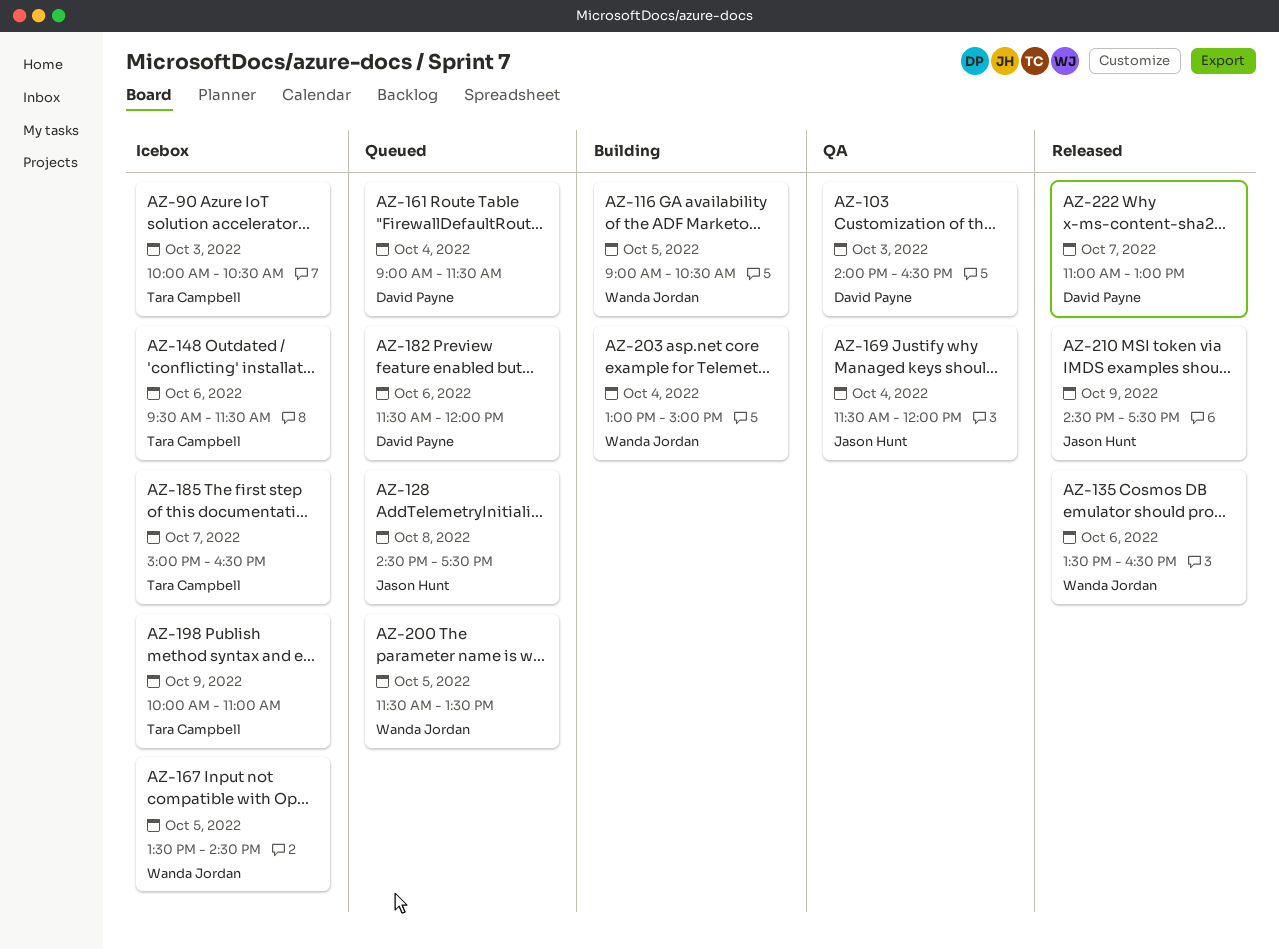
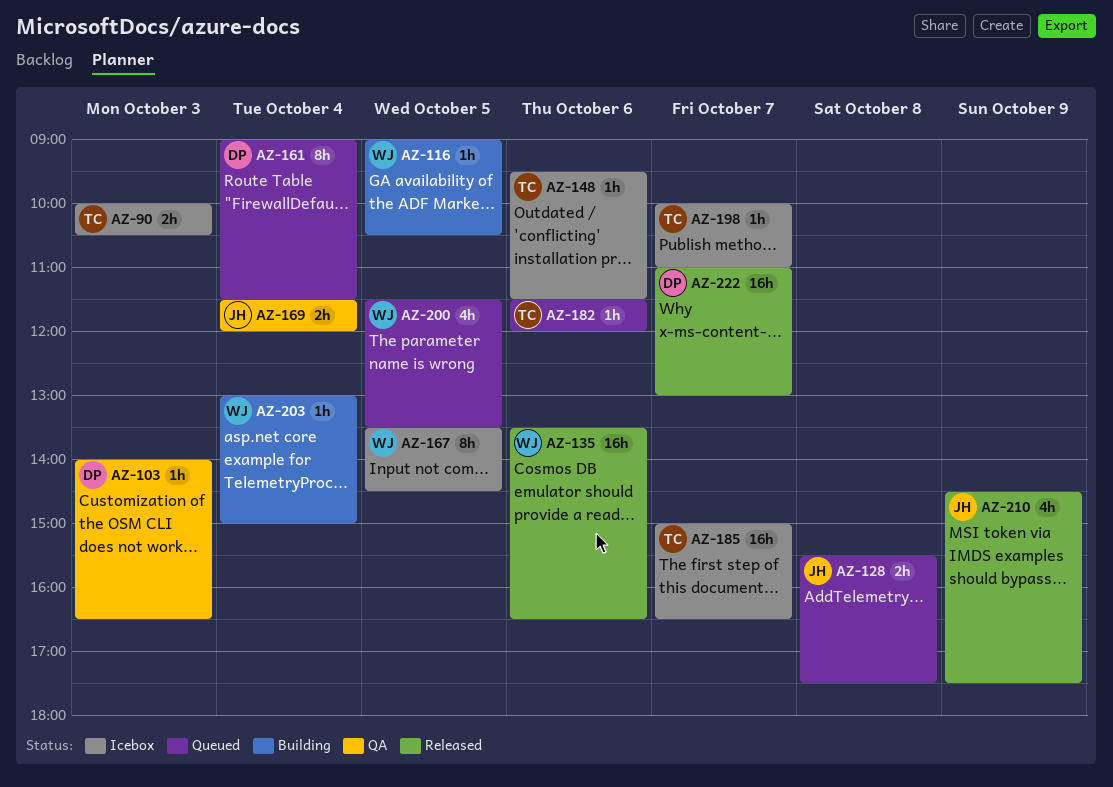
AZ-128, begins: 14:30 -> 15:30
AZ-182, owner: David Payne -> Tara Campbell
AZ-198, day: Oct 9 -> Oct 7

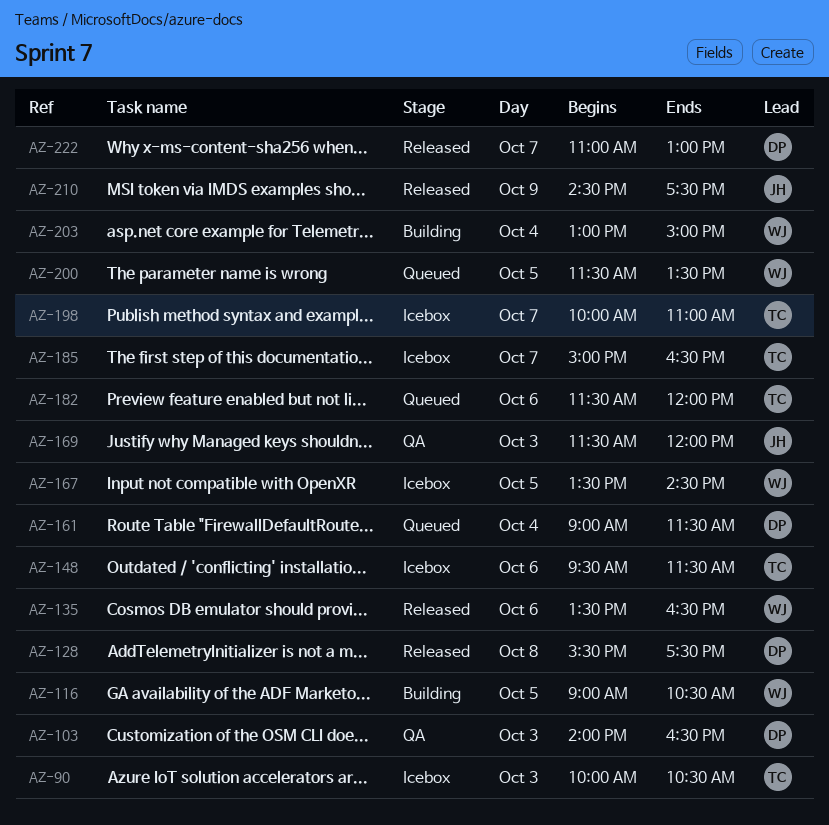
AZ-128, status: Queued -> Released
AZ-128, owner: JH -> DP
AZ-169, day: Oct 4 -> Oct 3

